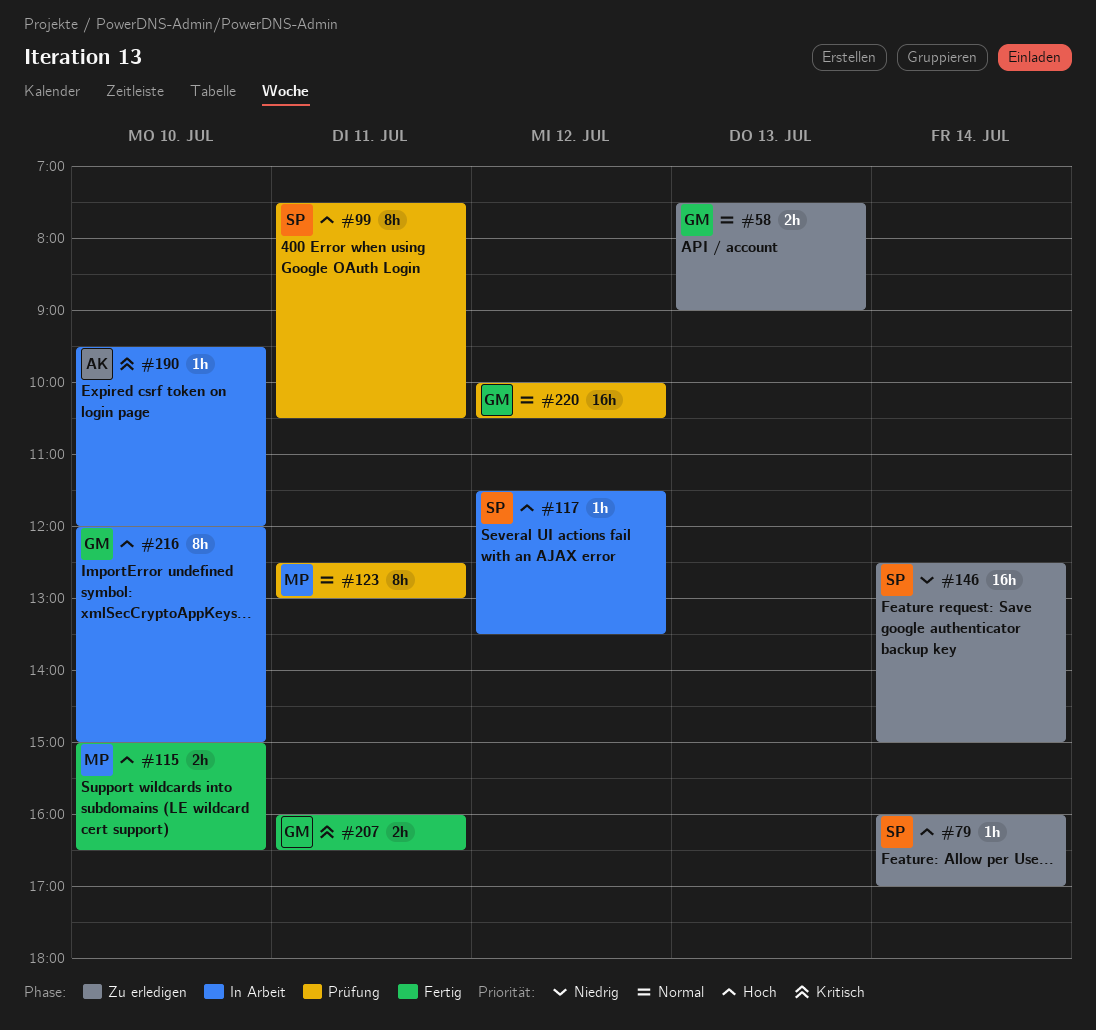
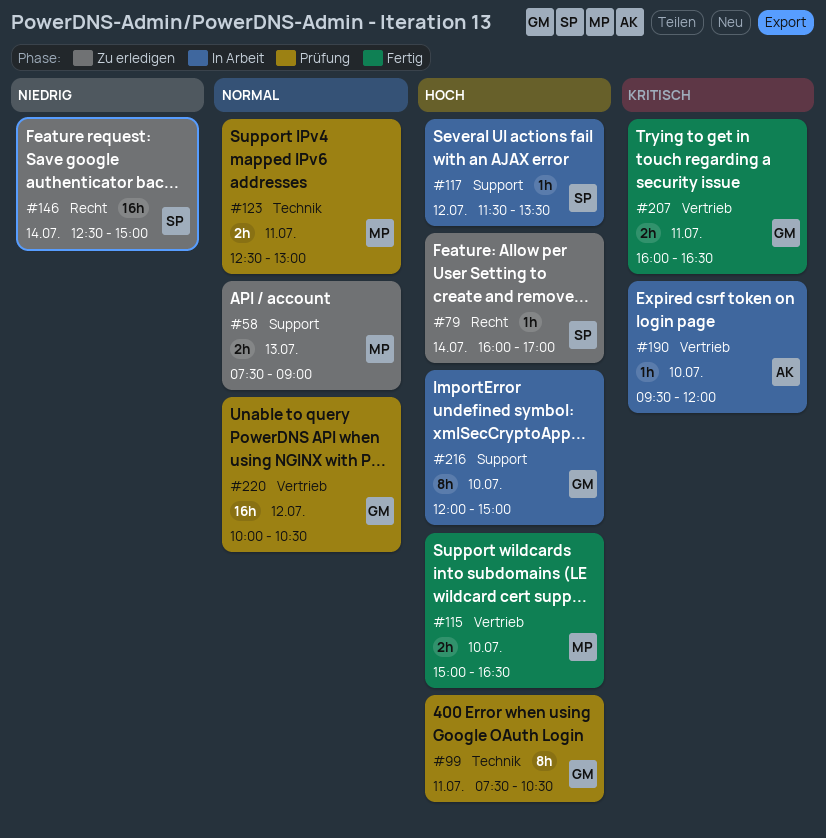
#58, owner: GM -> MP
#99, owner: SP -> GM
#123, estimate: 8h -> 2h

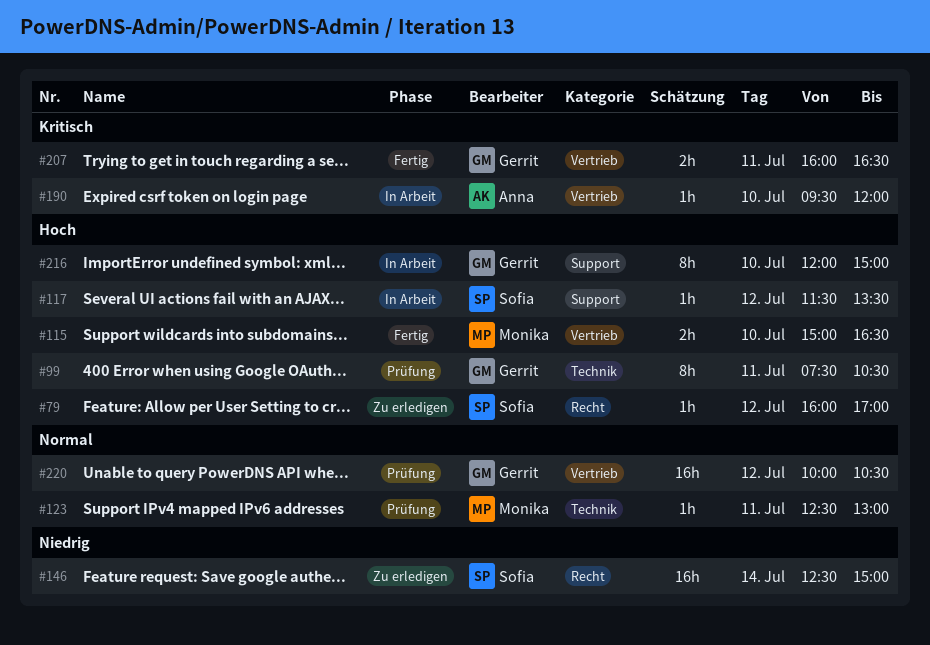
#58: present -> none
#79, day: Jul 14 -> Jul 12
#123, estimate: 2h -> 1h

